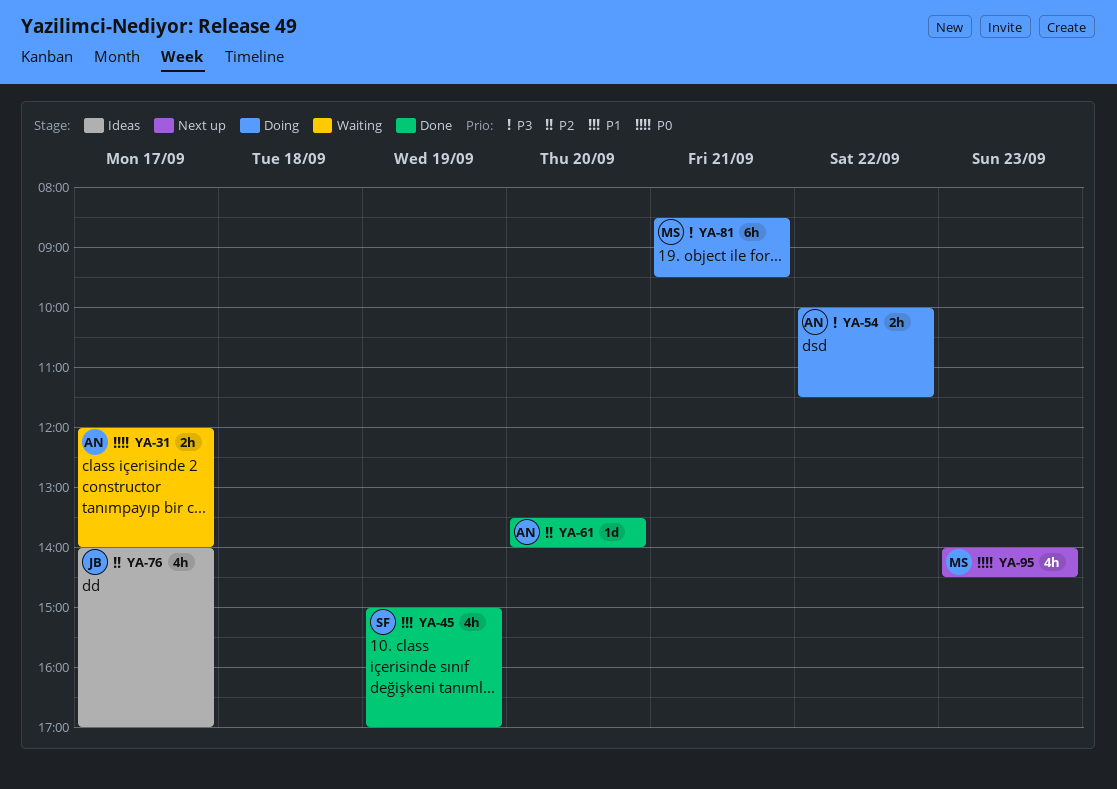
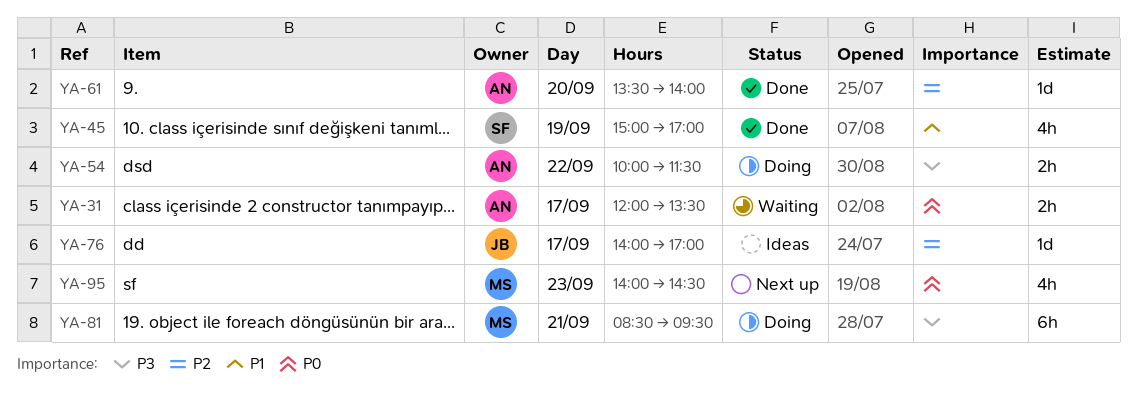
YA-31, ends: 14:00 -> 13:30
YA-76, estimate: 4h -> 1d

